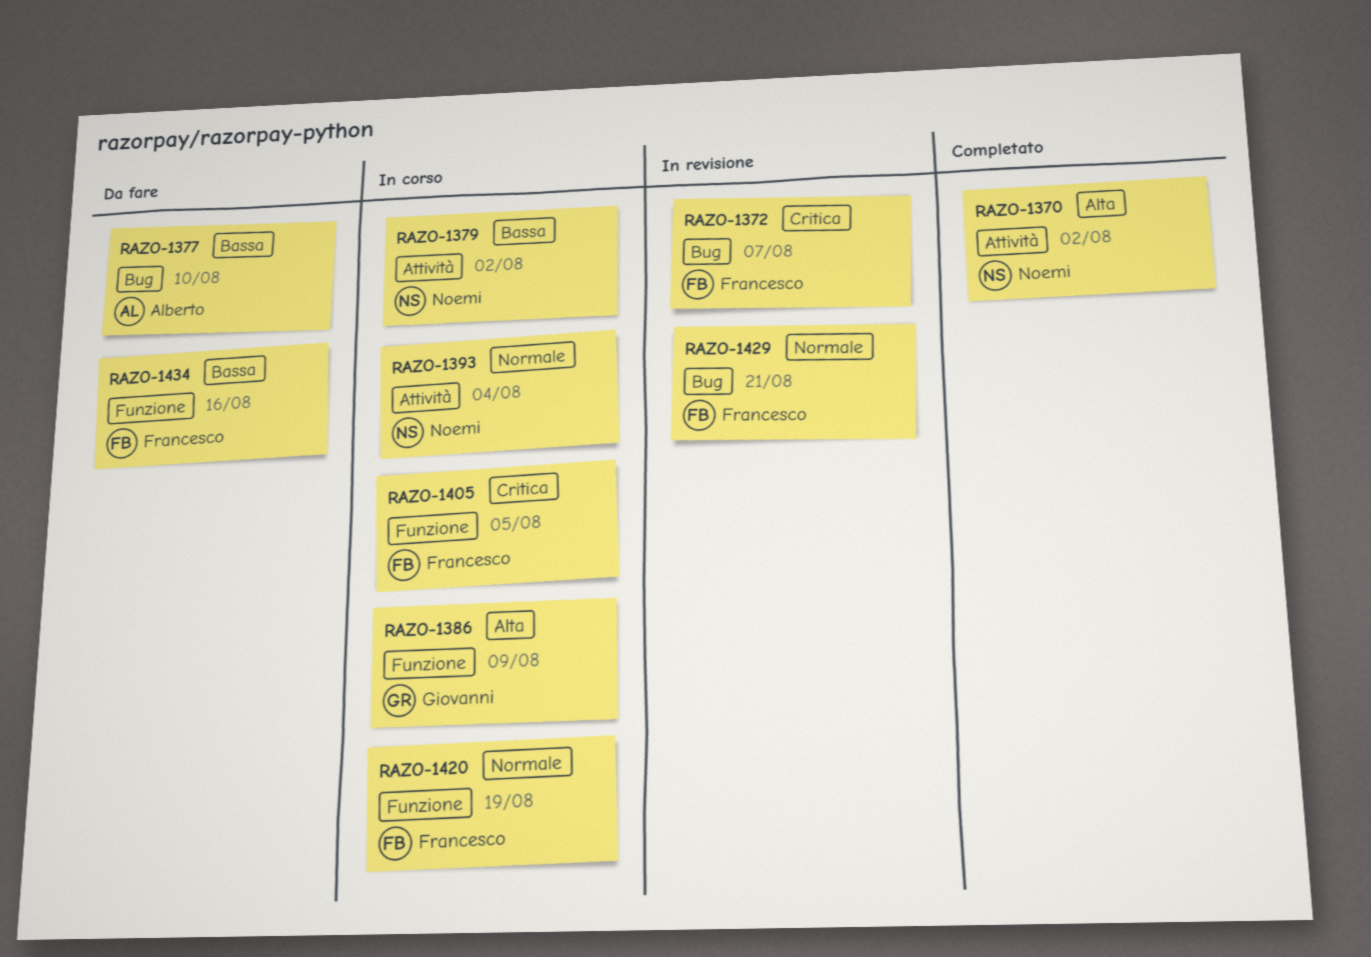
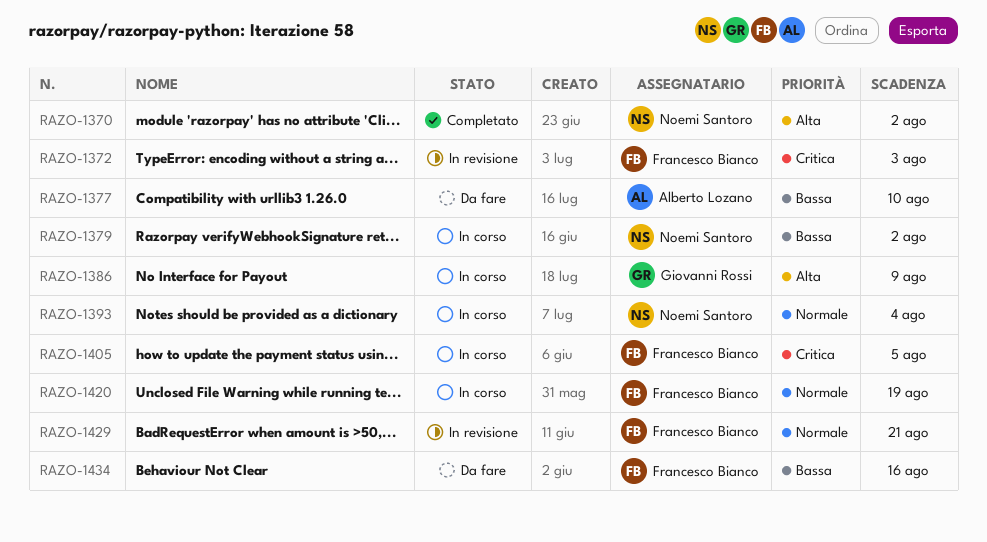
RAZO-1372, due: Aug 7 -> Aug 3

